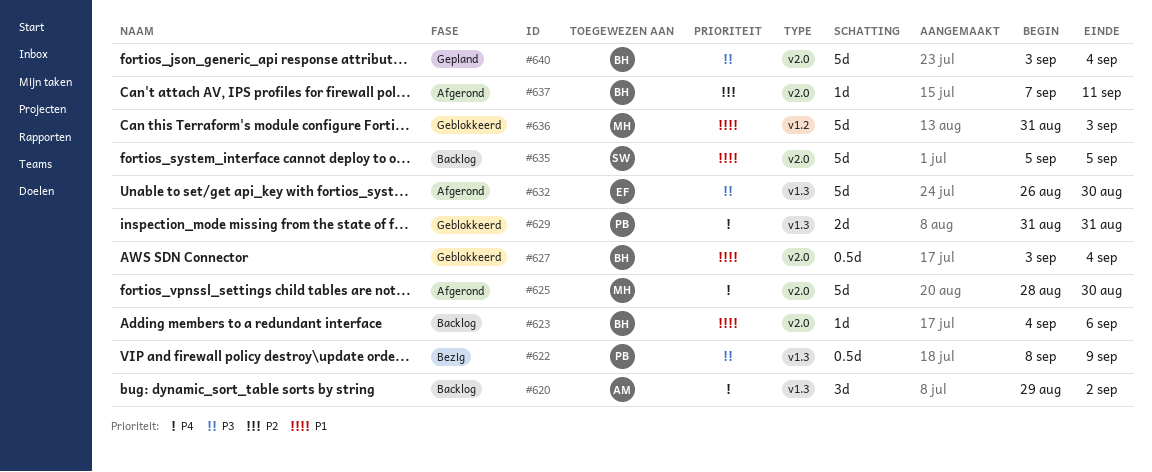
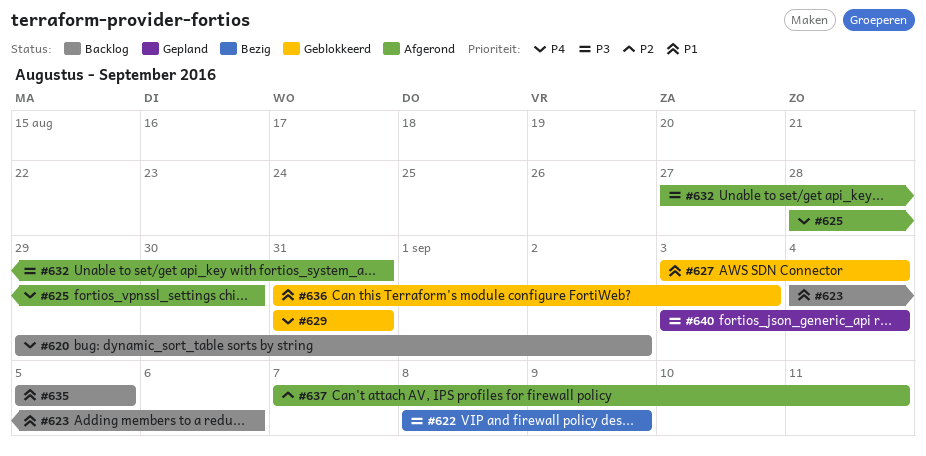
#632, start: Aug 26 -> Aug 27
#632, due: Aug 30 -> Aug 31

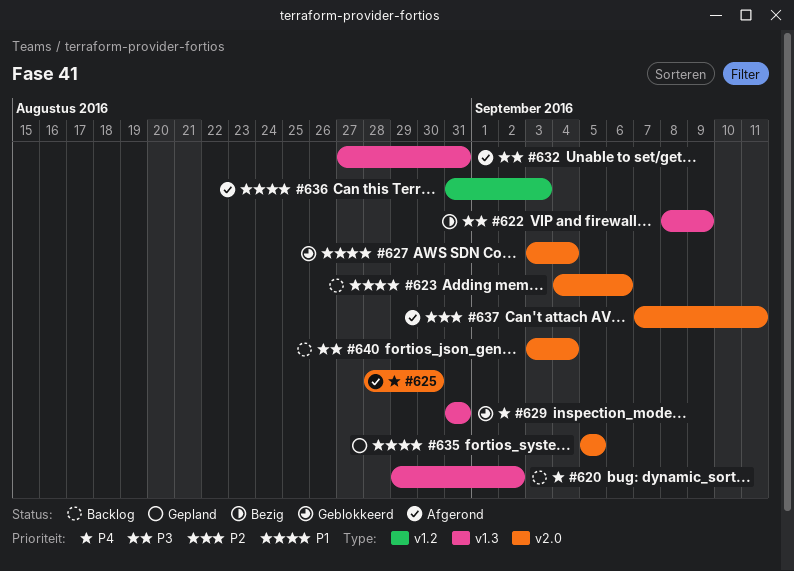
#635, status: Backlog -> Gepland
#636, status: Geblokkeerd -> Afgerond
#640, status: Gepland -> Backlog

